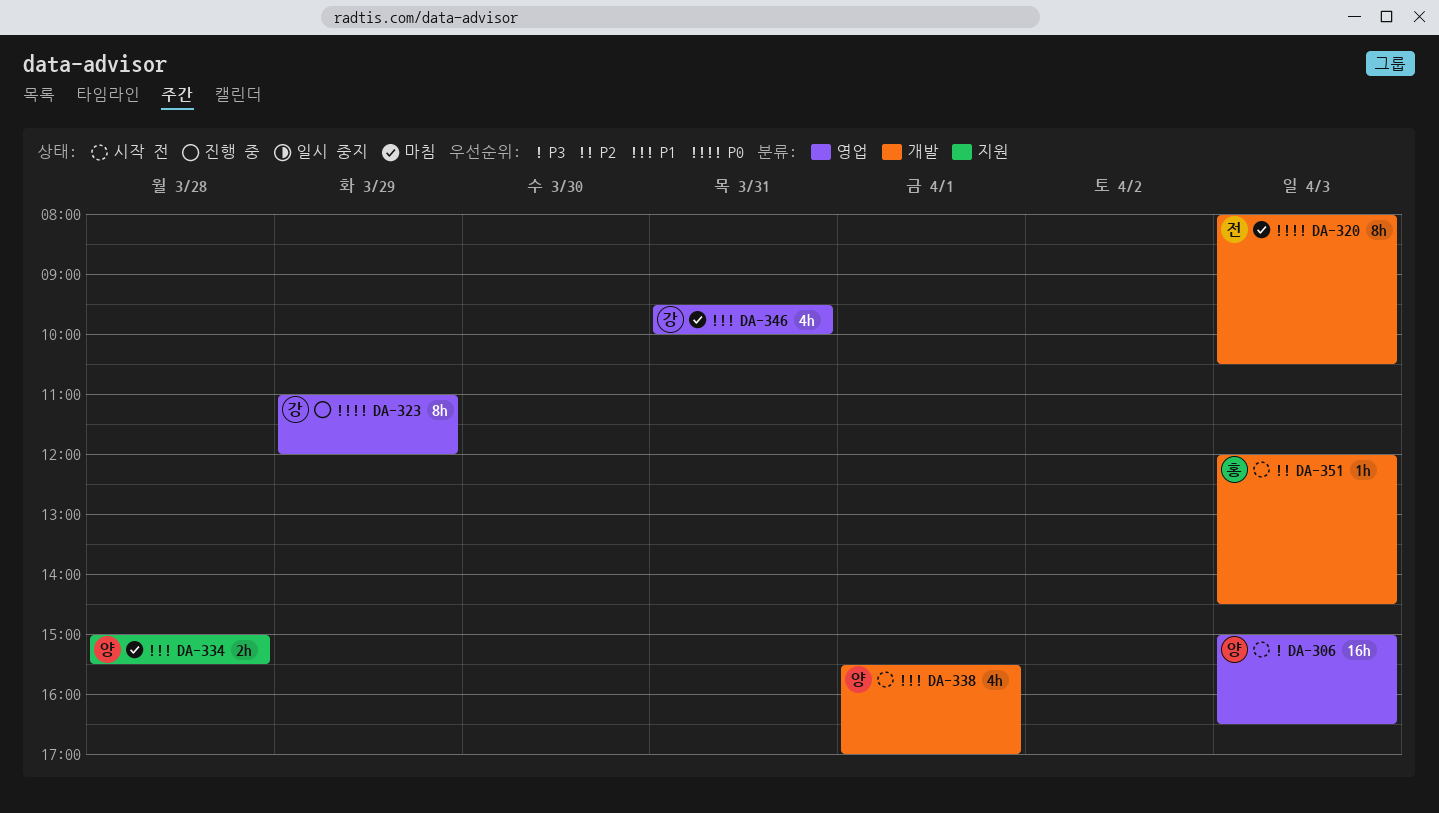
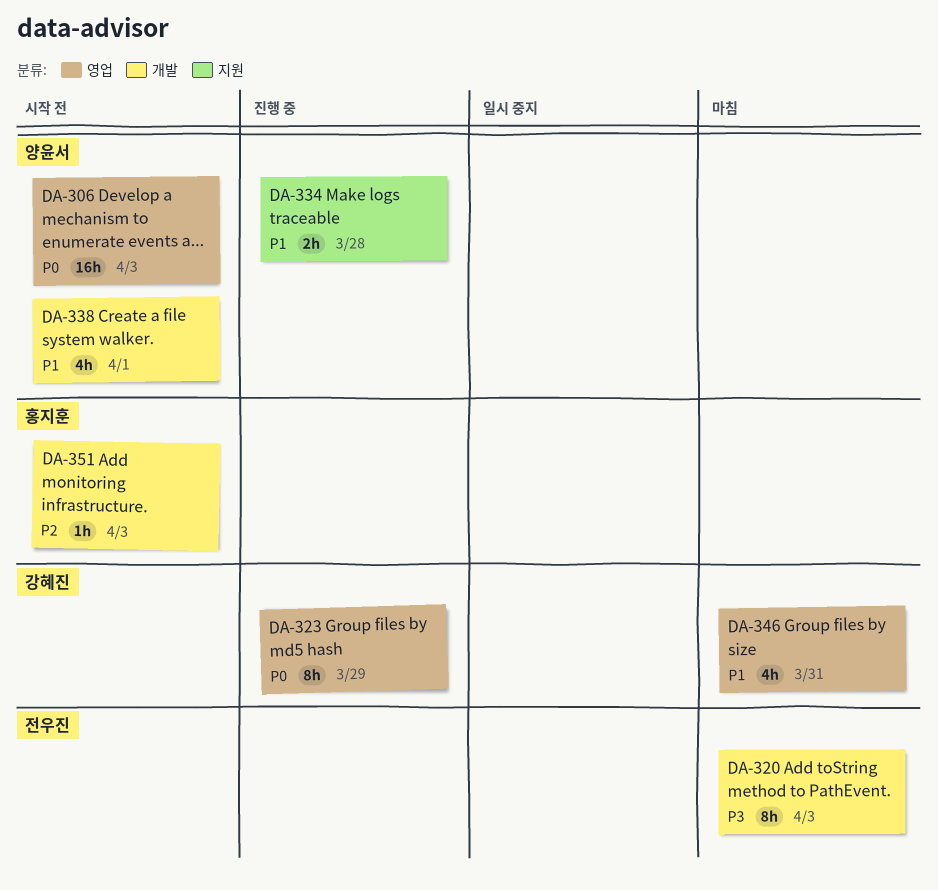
DA-306, priority: P3 -> P0
DA-320, priority: P0 -> P3
DA-334, status: 마침 -> 진행 중

